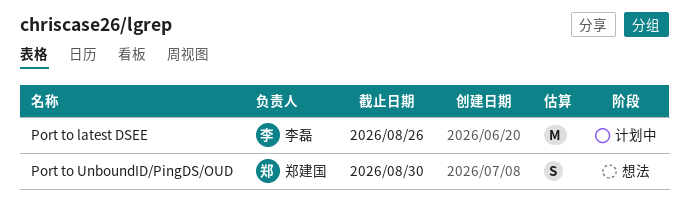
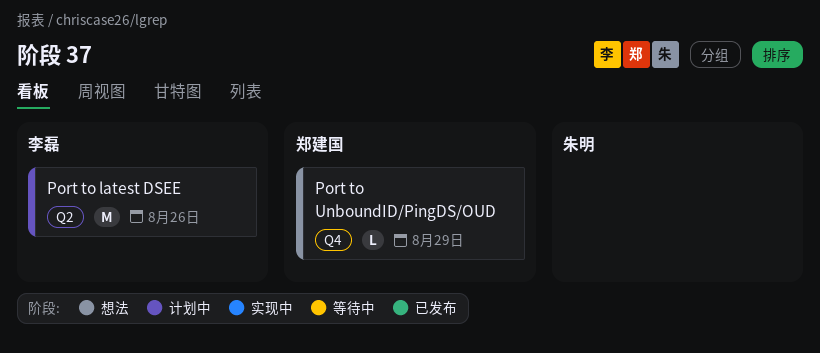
Port to UnboundID/PingDS/OUD, estimate: S -> L
Port to UnboundID/PingDS/OUD, due: Aug 30 -> Aug 29

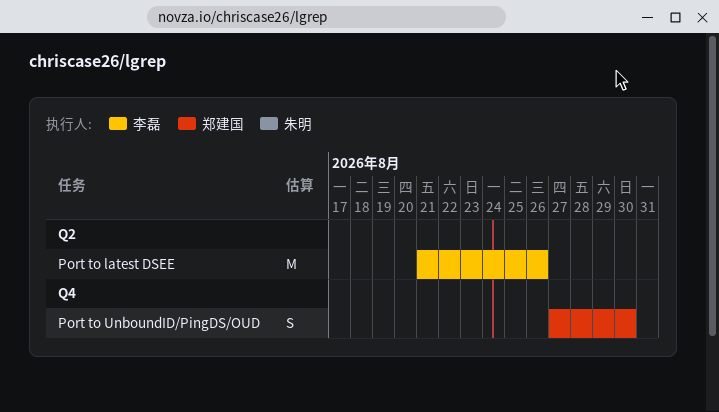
Port to UnboundID/PingDS/OUD, estimate: L -> S
Port to UnboundID/PingDS/OUD, due: Aug 29 -> Aug 30

